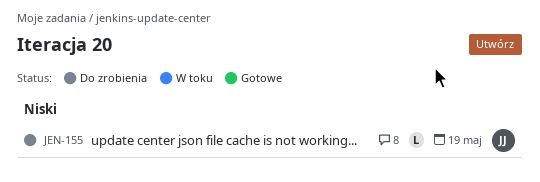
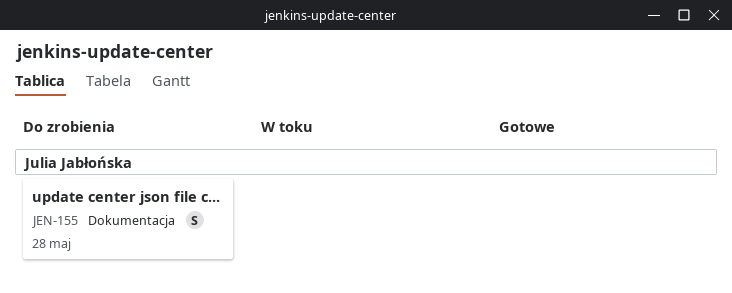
JEN-155, estimate: L -> S
JEN-155, due: May 19 -> May 28

